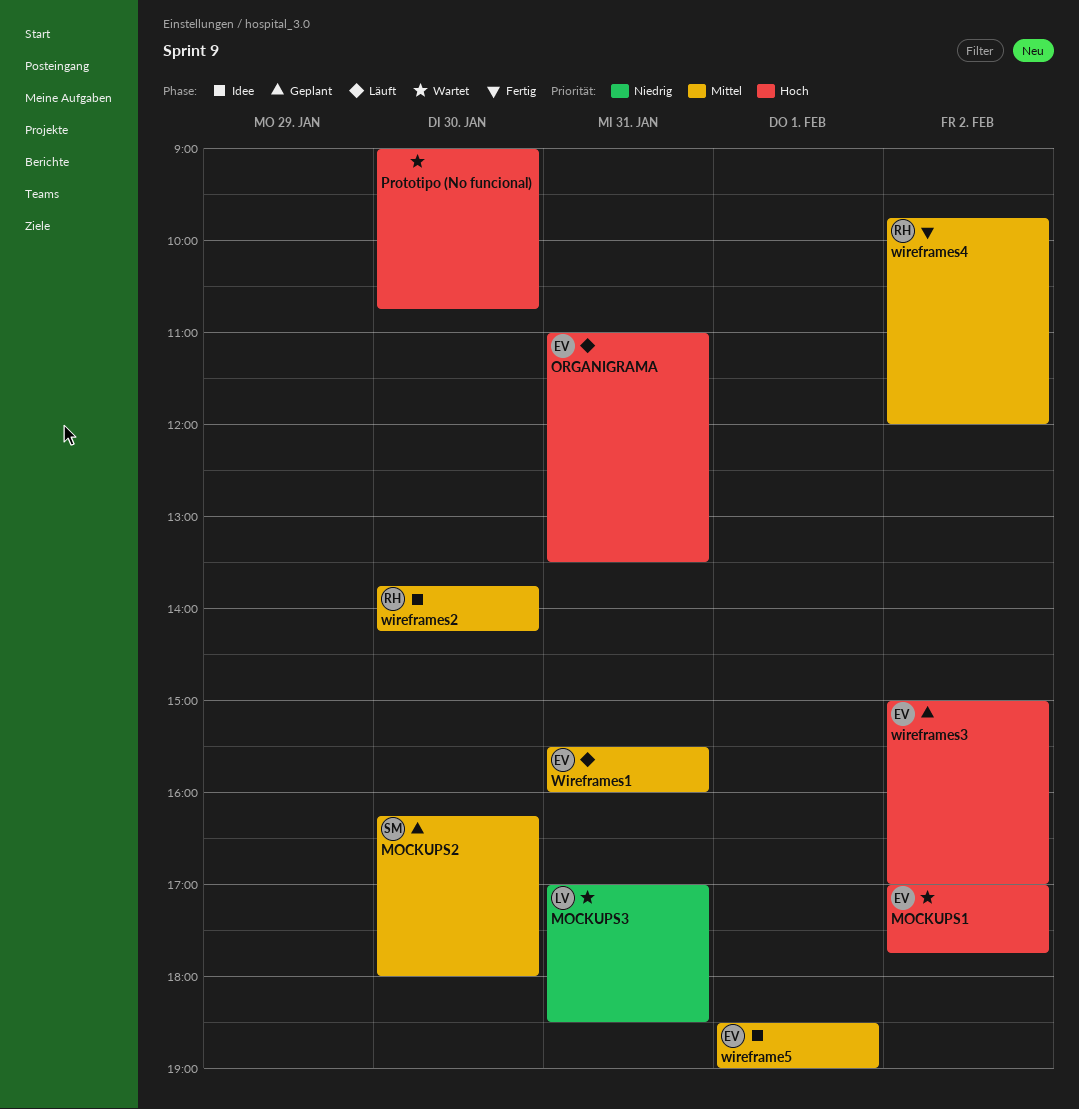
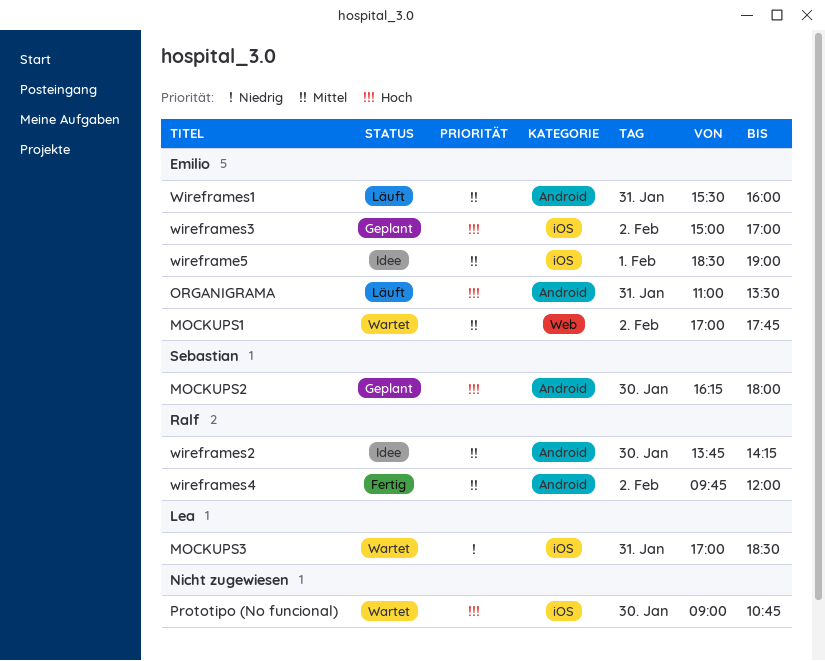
MOCKUPS1, priority: Hoch -> Mittel
MOCKUPS2, priority: Mittel -> Hoch

